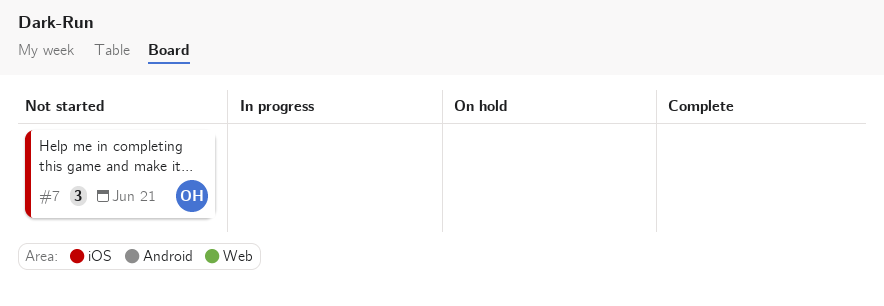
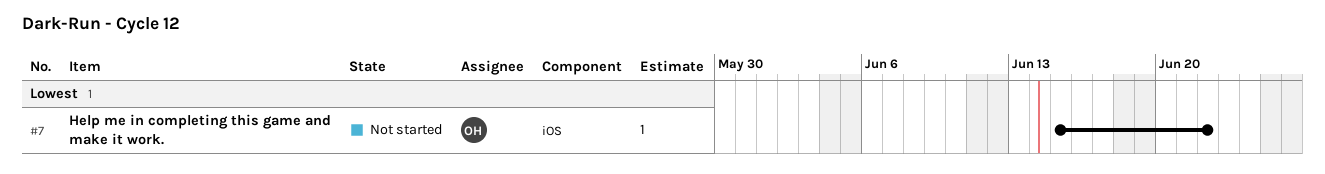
#7, estimate: 3 -> 1
#7, due: Jun 21 -> Jun 22

